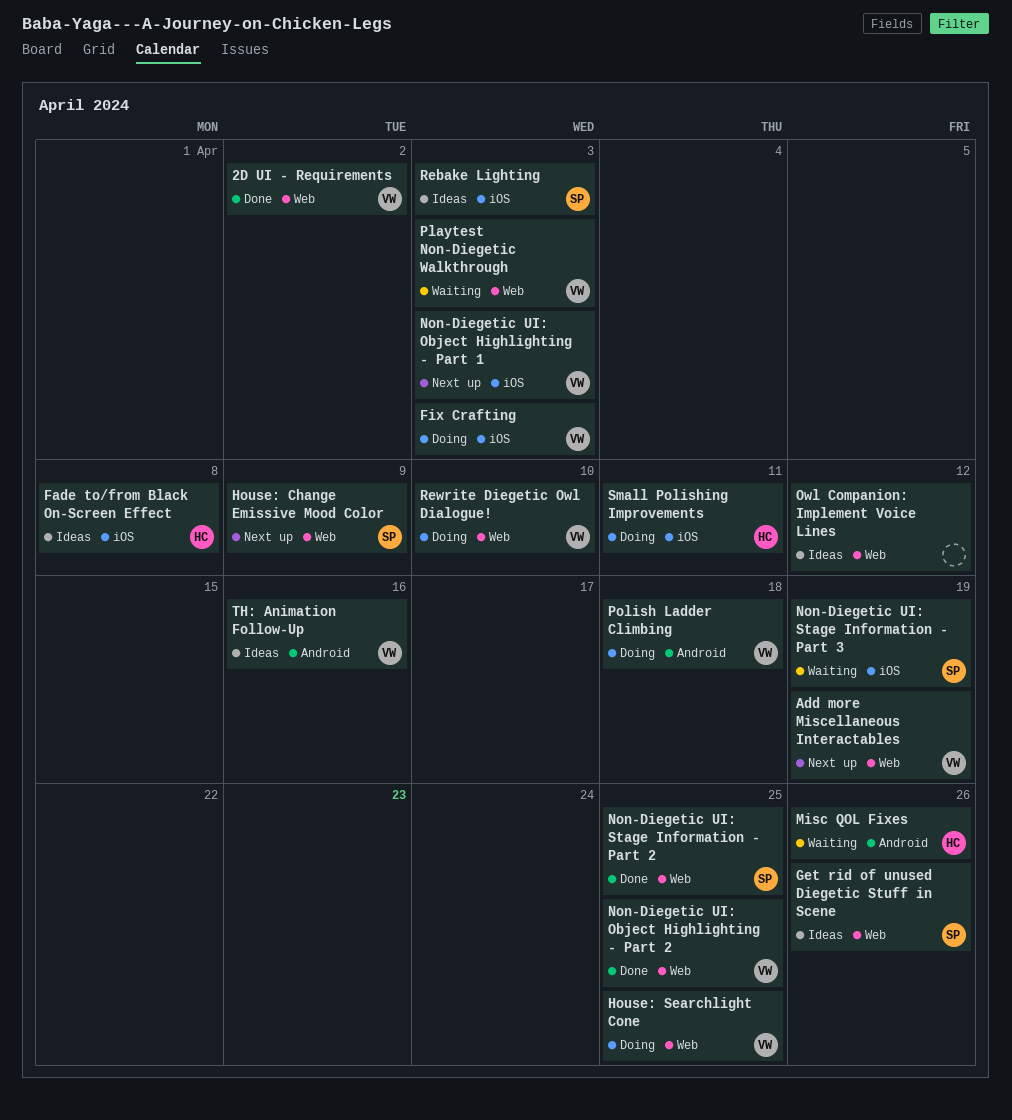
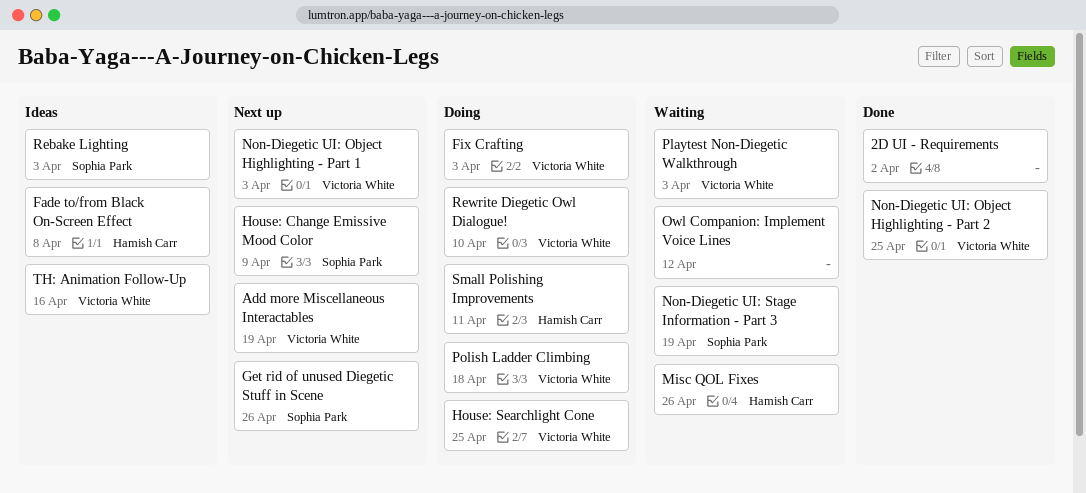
2D UI - Requirements, owner: Victoria White -> none
Get rid of unused Diegetic Stuff in Scene, status: Ideas -> Next up
Non-Diegetic UI: Stage Information - Part 2: present -> none
Owl Companion: Implement Voice Lines, status: Ideas -> Waiting

